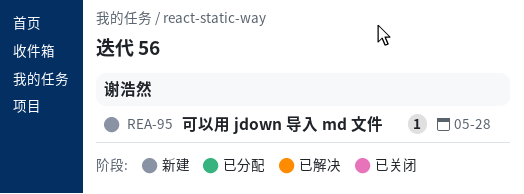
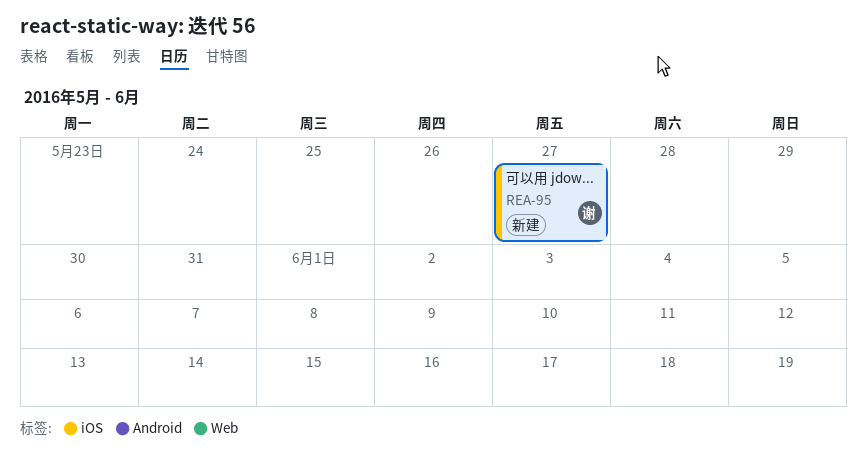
REA-95, due: May 28 -> May 27

